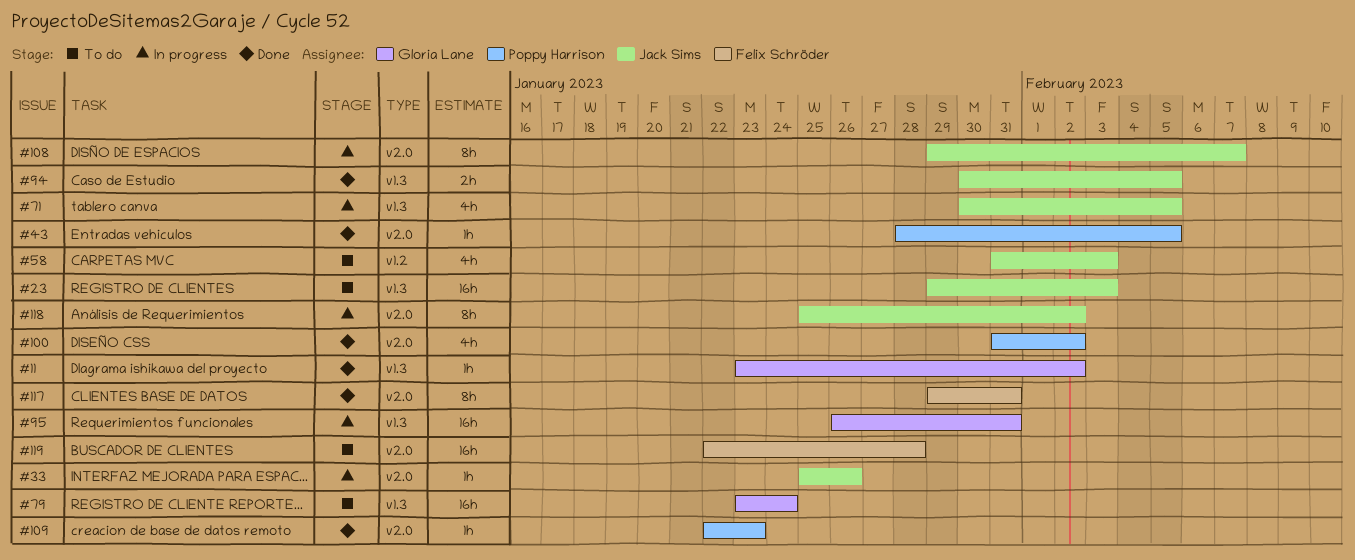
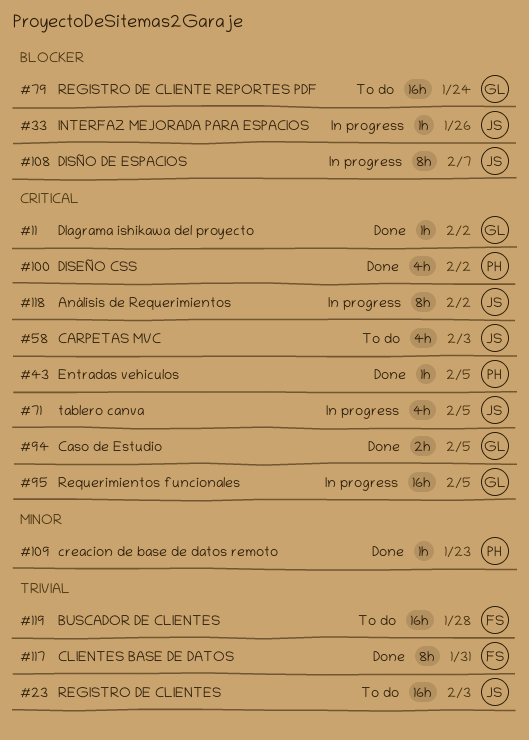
#94, owner: Jack Sims -> Gloria Lane
#95, due: Jan 31 -> Feb 5

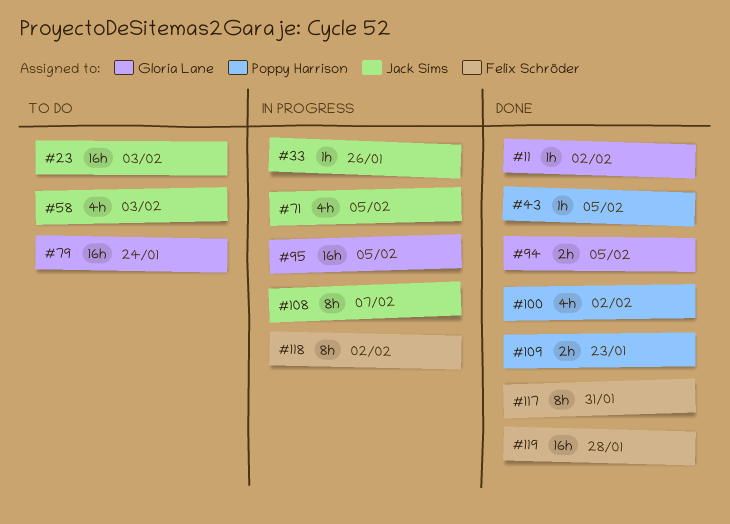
#109, estimate: 1h -> 2h
#118, owner: Jack Sims -> Felix Schröder
#119, status: To do -> Done

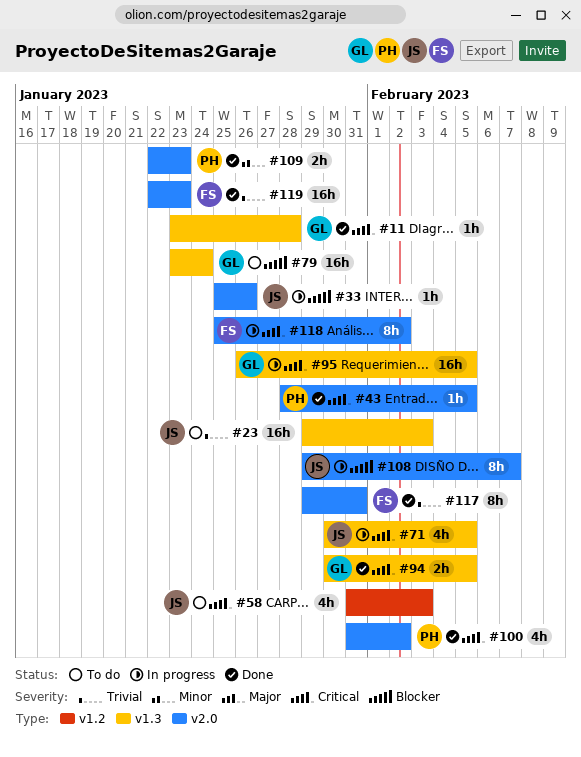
#11, due: Feb 2 -> Jan 28
#119, due: Jan 28 -> Jan 23

